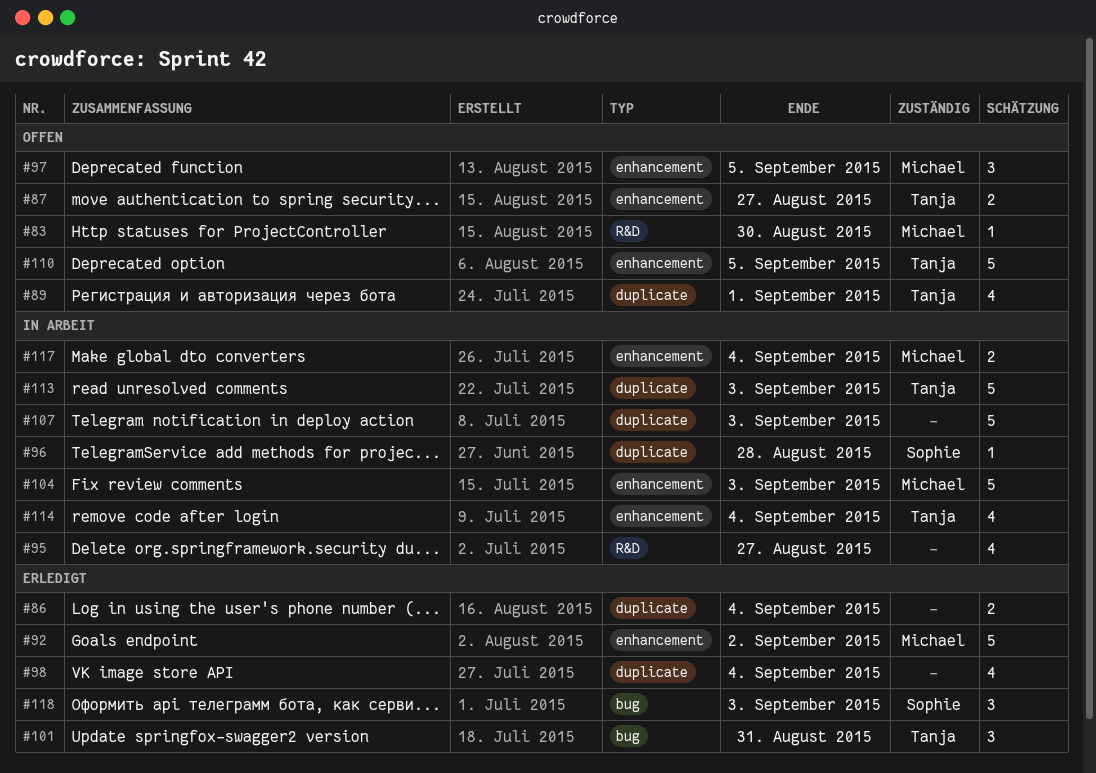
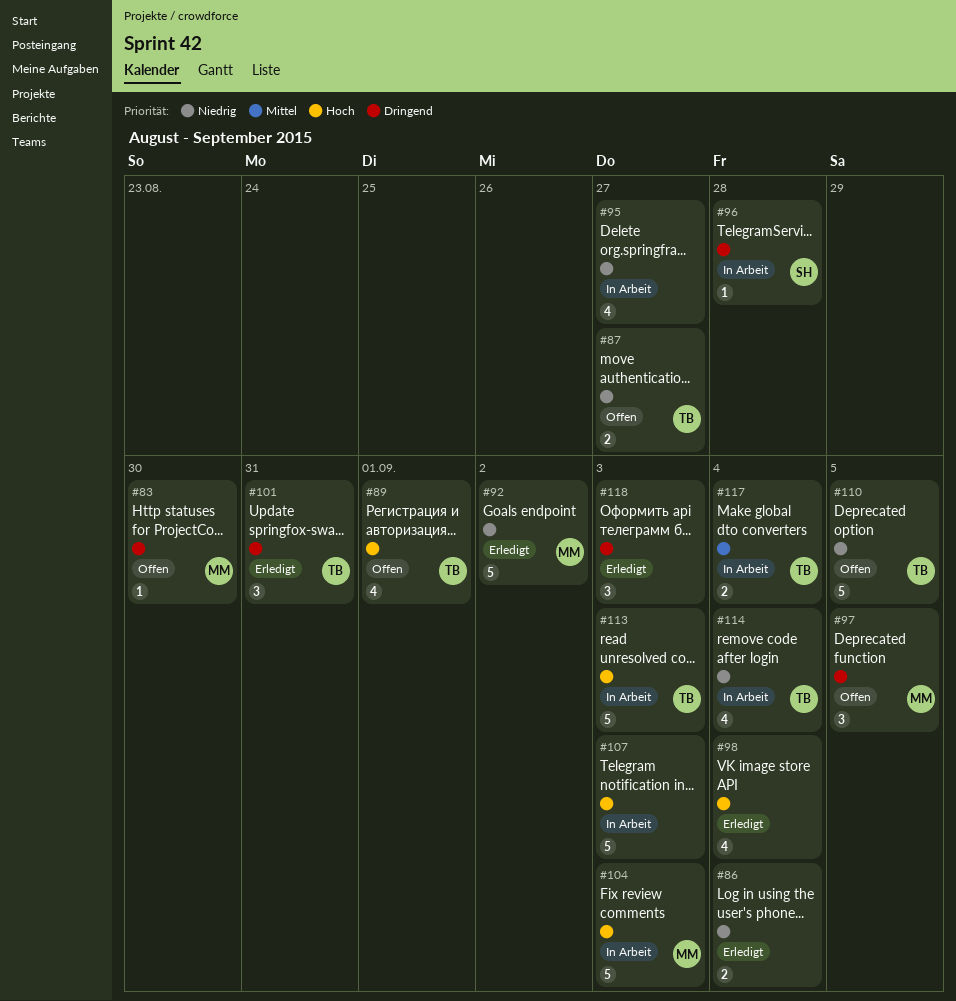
#117, owner: Michael -> Tanja
#118, owner: Sophie -> none

